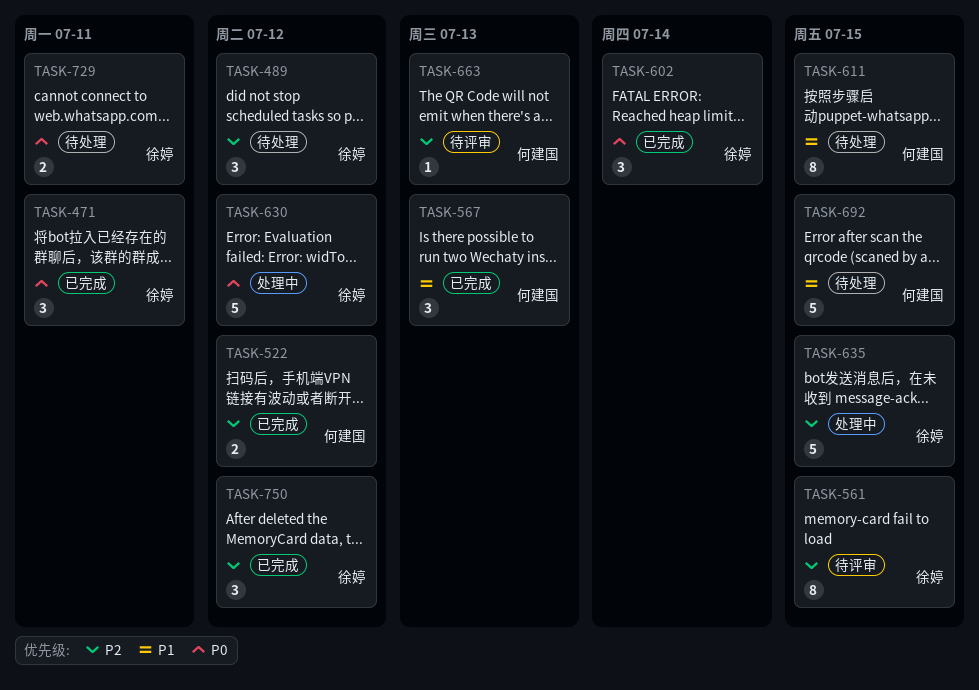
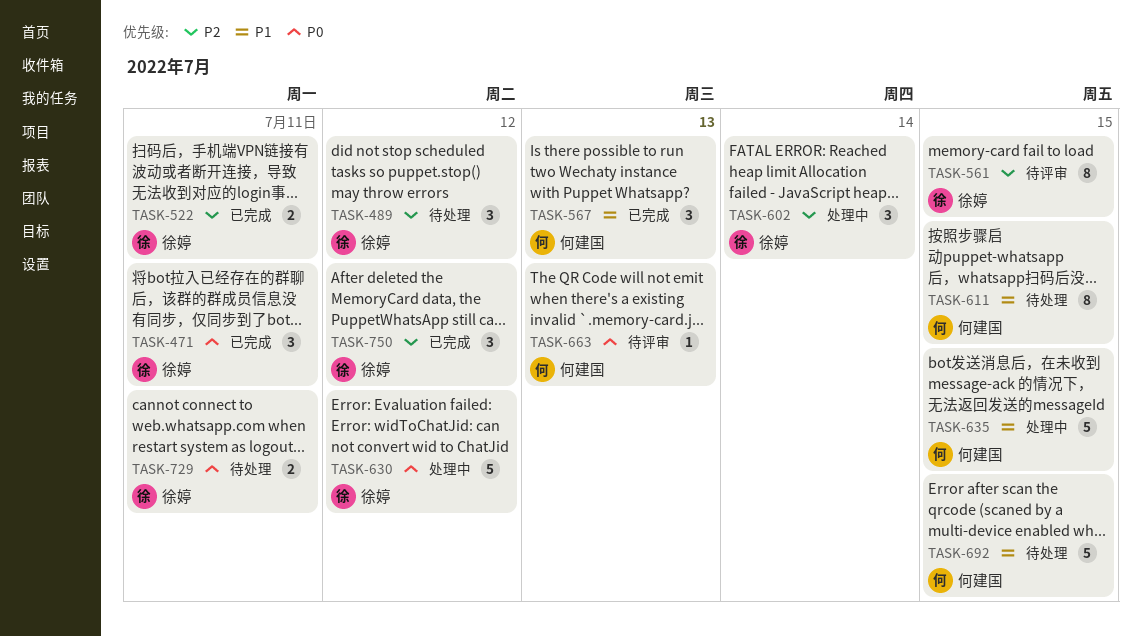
TASK-522, owner: 何建国 -> 徐婷
TASK-522, due: Jul 12 -> Jul 11
TASK-602, status: 已完成 -> 处理中
TASK-602, priority: P0 -> P2
TASK-635, owner: 徐婷 -> 何建国
TASK-635, priority: P2 -> P1
TASK-663, priority: P2 -> P0

